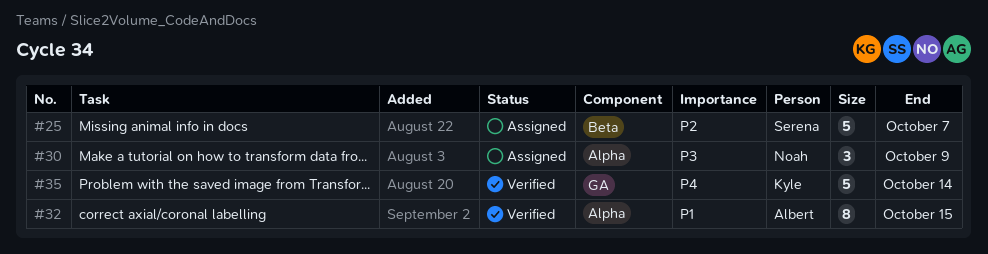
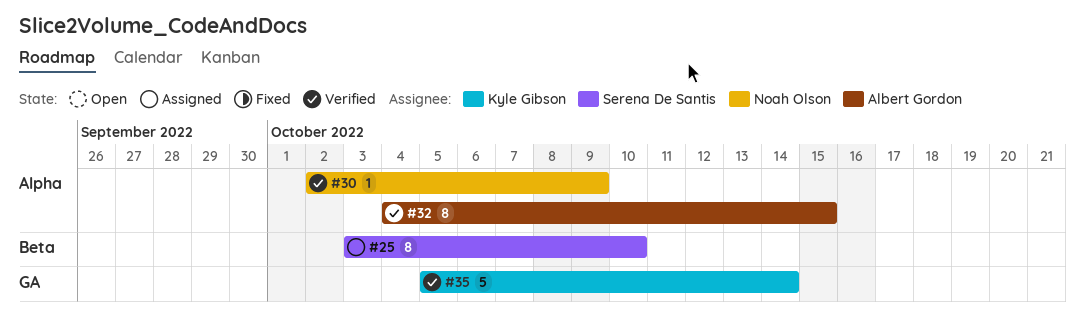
#25, estimate: 5 -> 8
#25, due: Oct 7 -> Oct 10
#30, status: Assigned -> Verified
#30, estimate: 3 -> 1

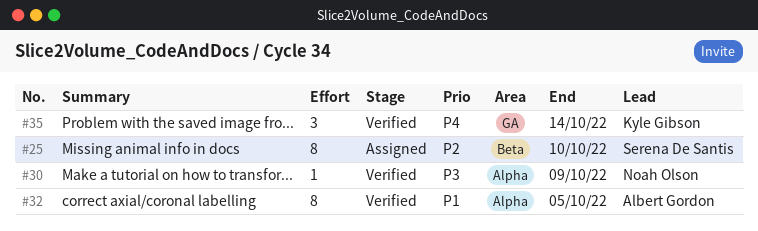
#32, due: Oct 15 -> Oct 5
#35, estimate: 5 -> 3

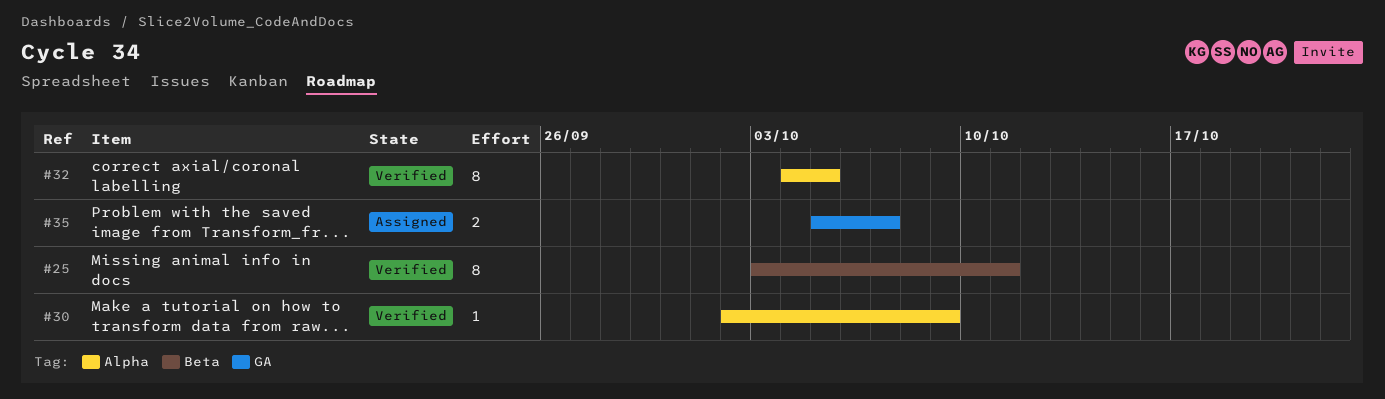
#25, status: Assigned -> Verified
#25, due: Oct 10 -> Oct 11
#35, status: Verified -> Assigned
#35, estimate: 3 -> 2
#35, due: Oct 14 -> Oct 7

